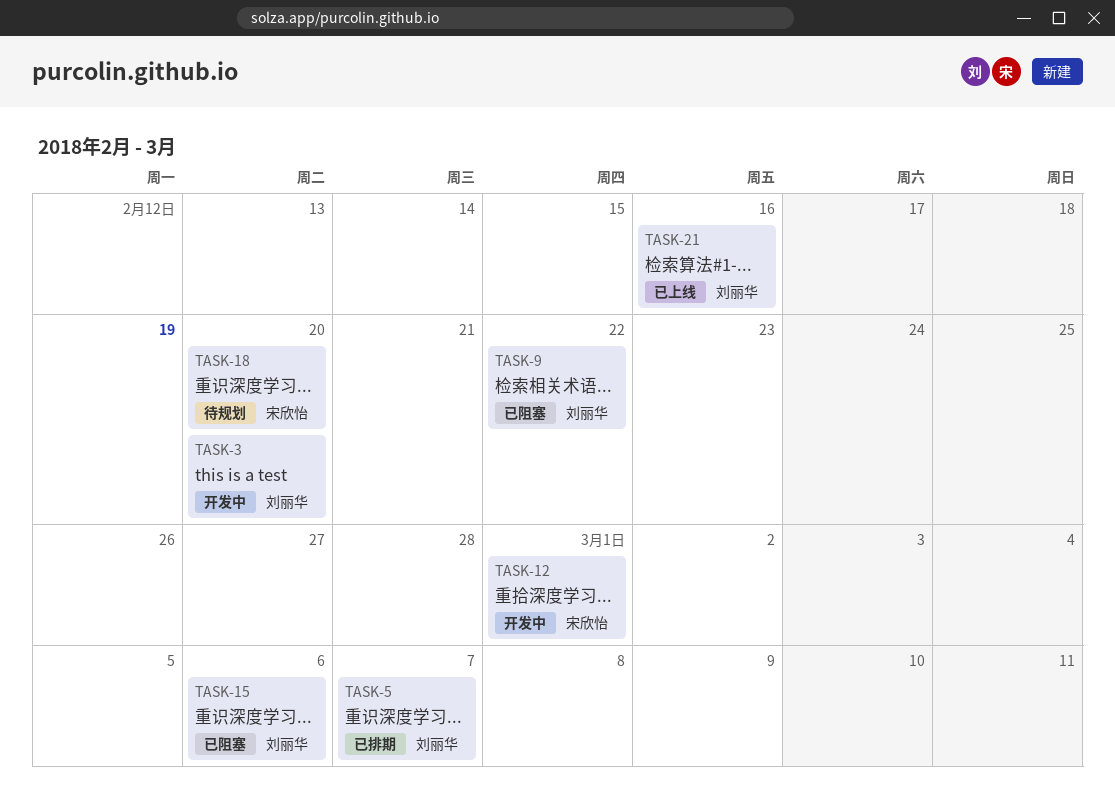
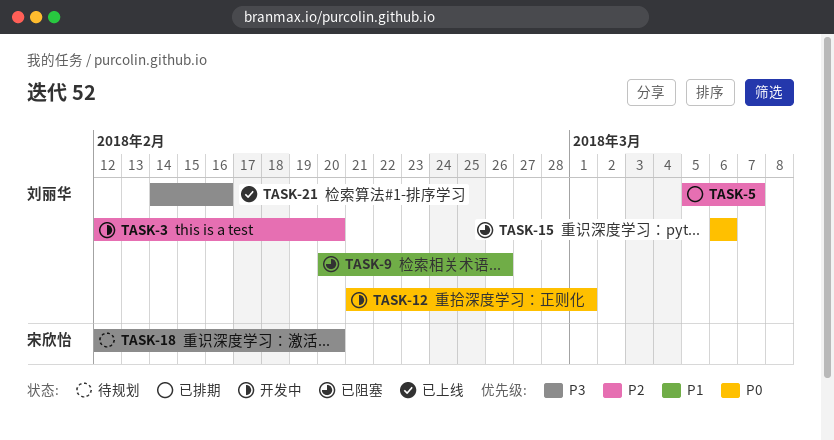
TASK-9, due: Feb 22 -> Feb 26
TASK-12, owner: 宋欣怡 -> 刘丽华

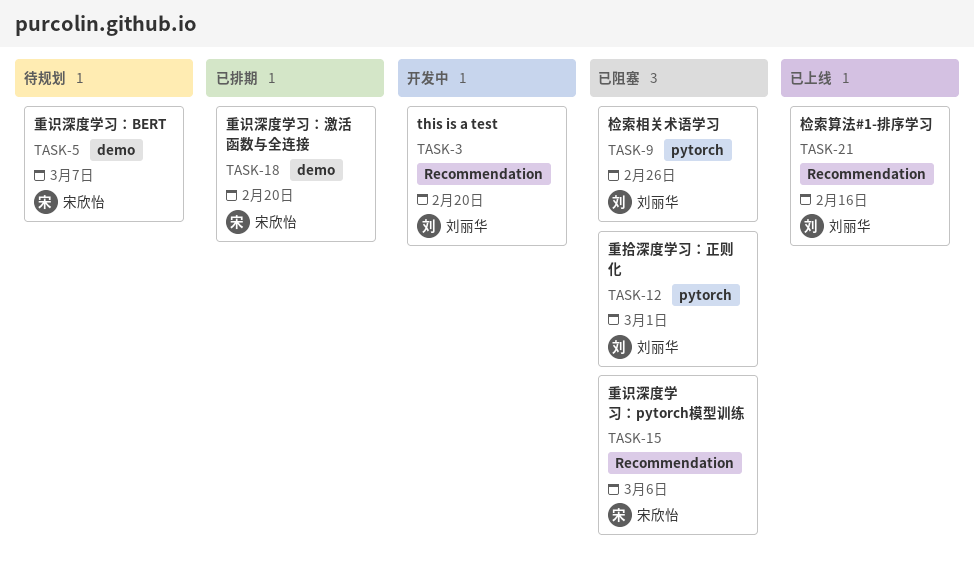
TASK-5, status: 已排期 -> 待规划
TASK-5, owner: 刘丽华 -> 宋欣怡
TASK-12, status: 开发中 -> 已阻塞
TASK-15, owner: 刘丽华 -> 宋欣怡
TASK-18, status: 待规划 -> 已排期

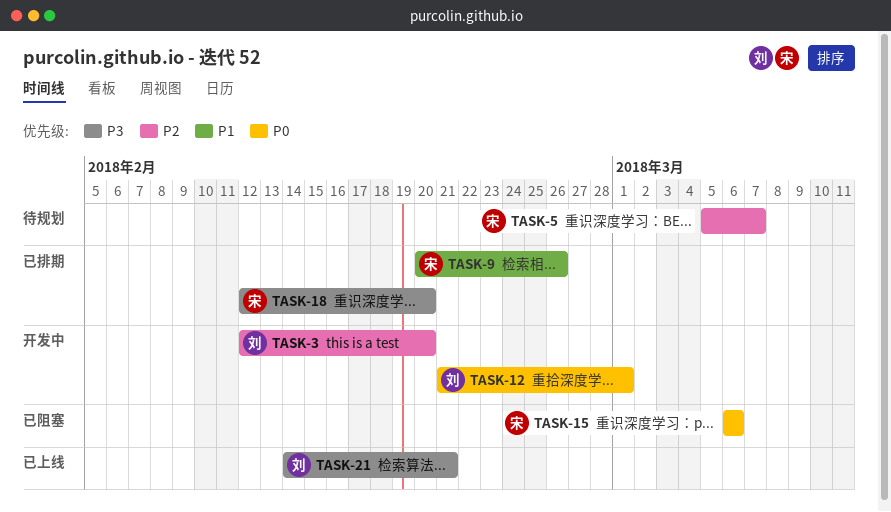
TASK-9, status: 已阻塞 -> 已排期
TASK-9, owner: 刘丽华 -> 宋欣怡
TASK-12, status: 已阻塞 -> 开发中
TASK-21, due: Feb 16 -> Feb 21

